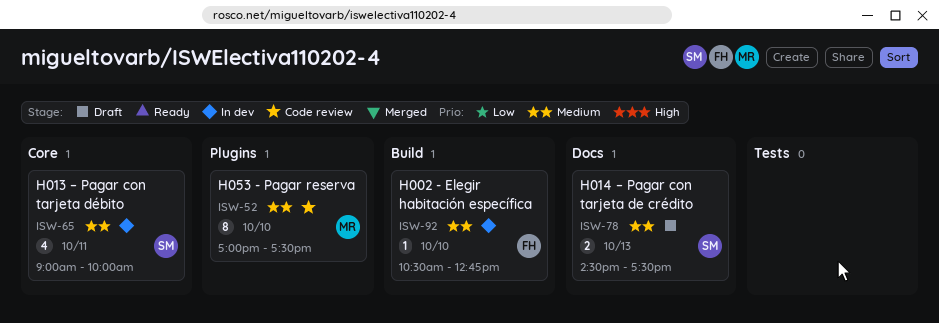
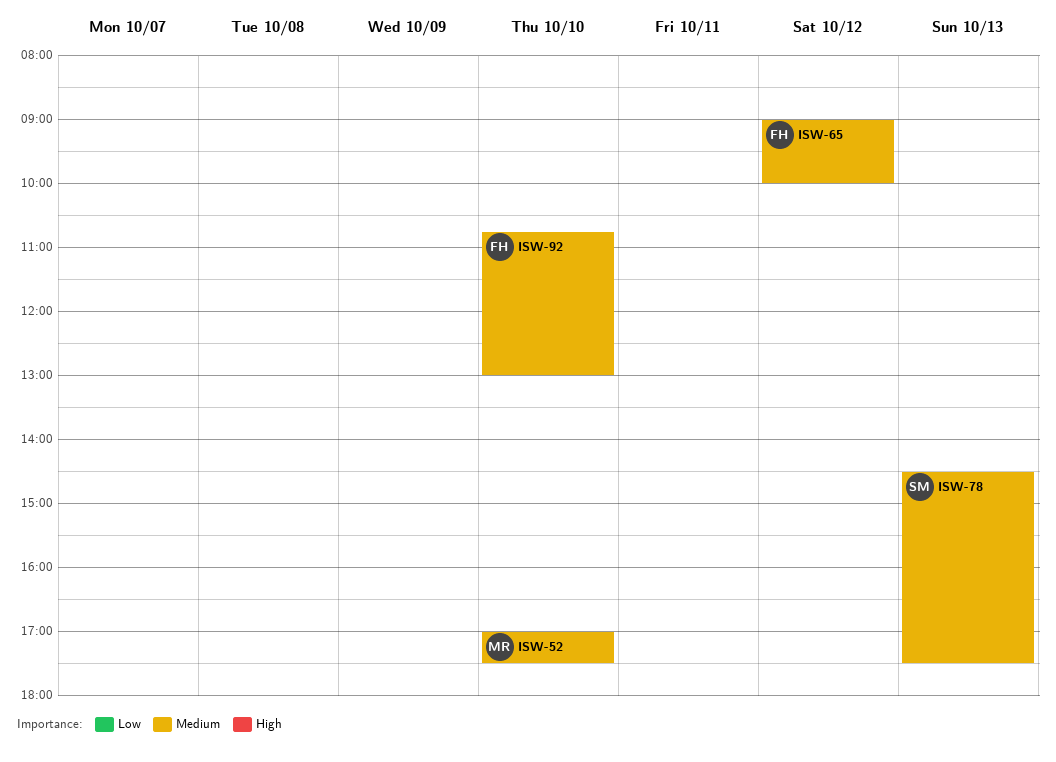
ISW-65, owner: SM -> FH
ISW-65, day: Oct 11 -> Oct 12
ISW-92, begins: 10:30 -> 10:45
ISW-92, ends: 12:45 -> 13:00

